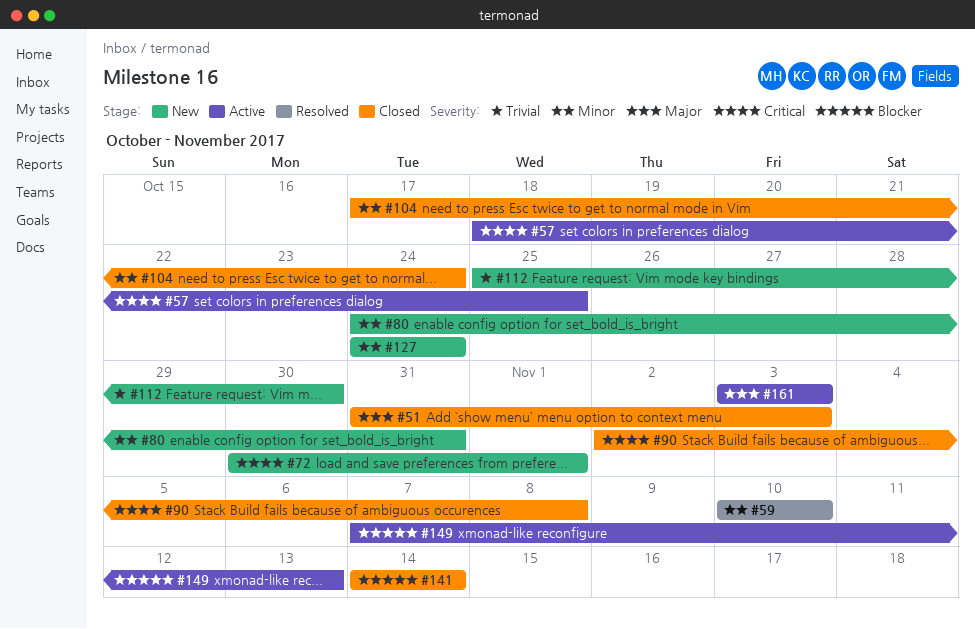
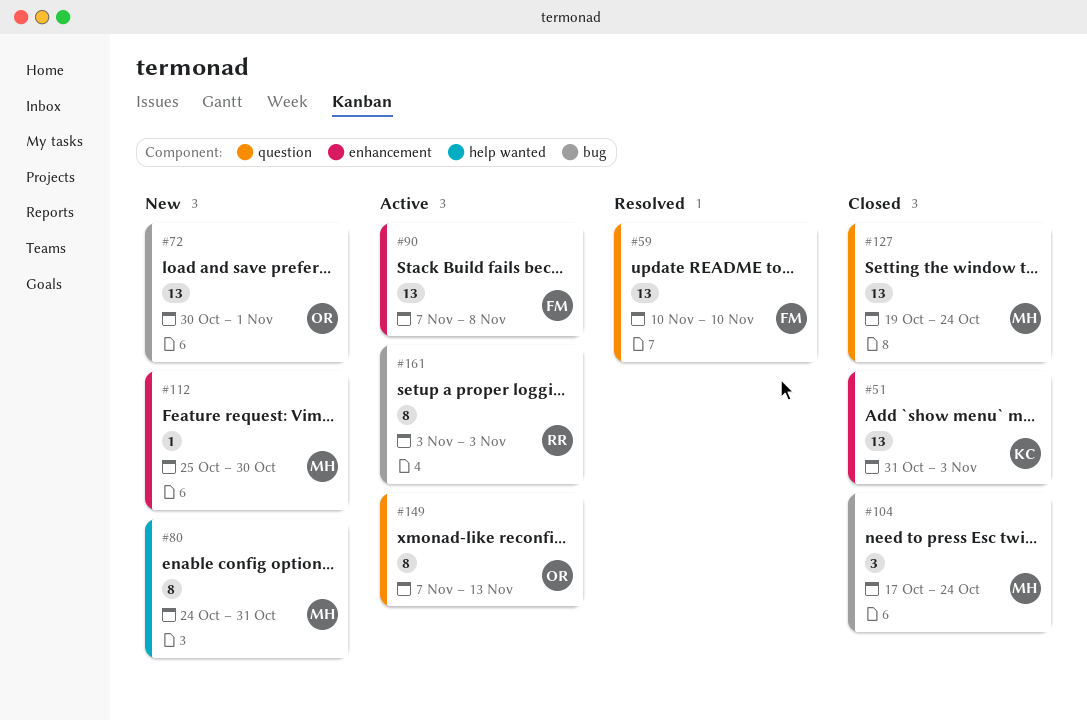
#57: present -> none
#90, status: Closed -> Active
#90, start: Nov 2 -> Nov 7
#127, status: New -> Closed
#127, start: Oct 24 -> Oct 19
#141: present -> none

